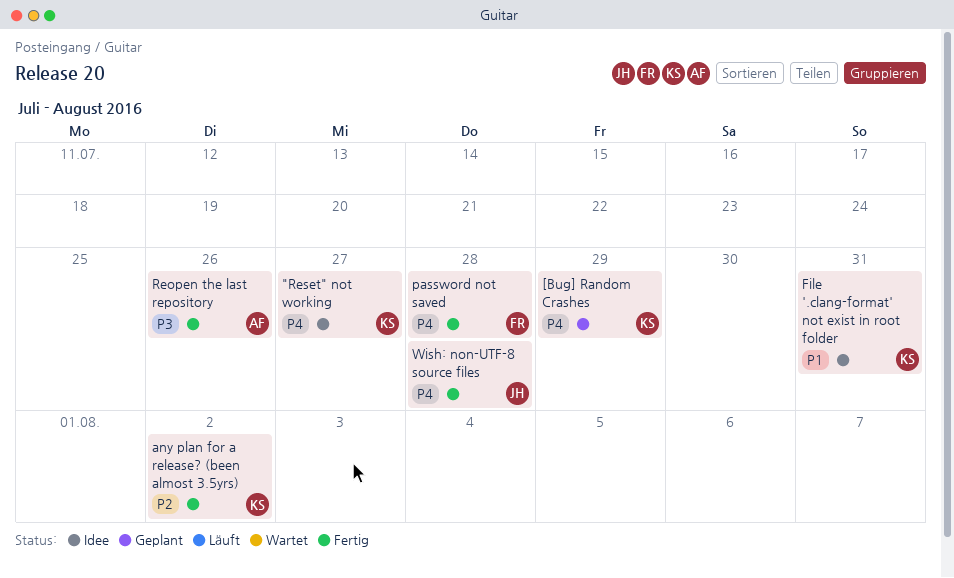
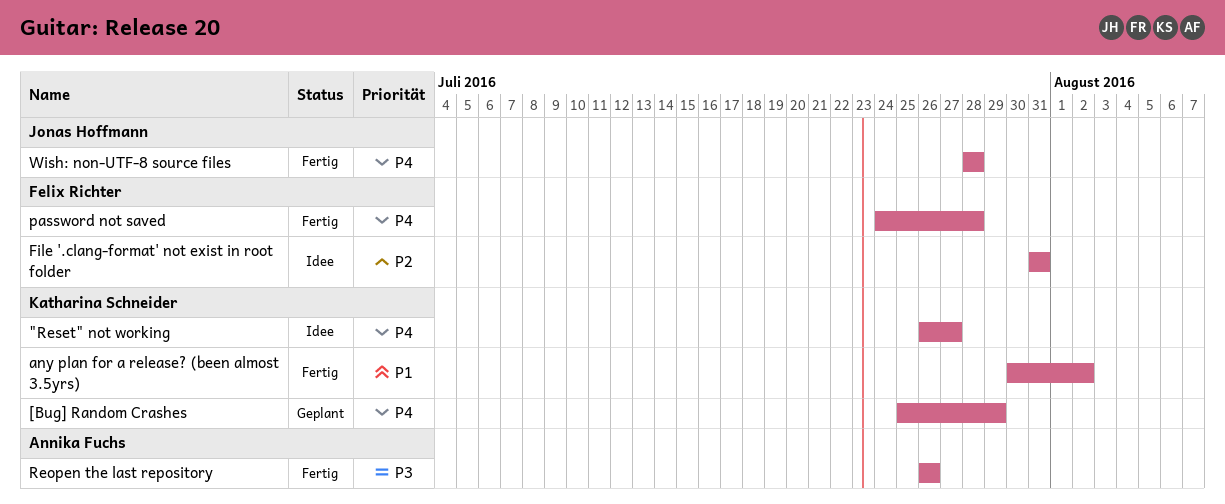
any plan for a release? (been almost 3.5yrs), priority: P2 -> P1
File '.clang-format' not exist in root folder, owner: Katharina Schneider -> Felix Richter
File '.clang-format' not exist in root folder, priority: P1 -> P2

